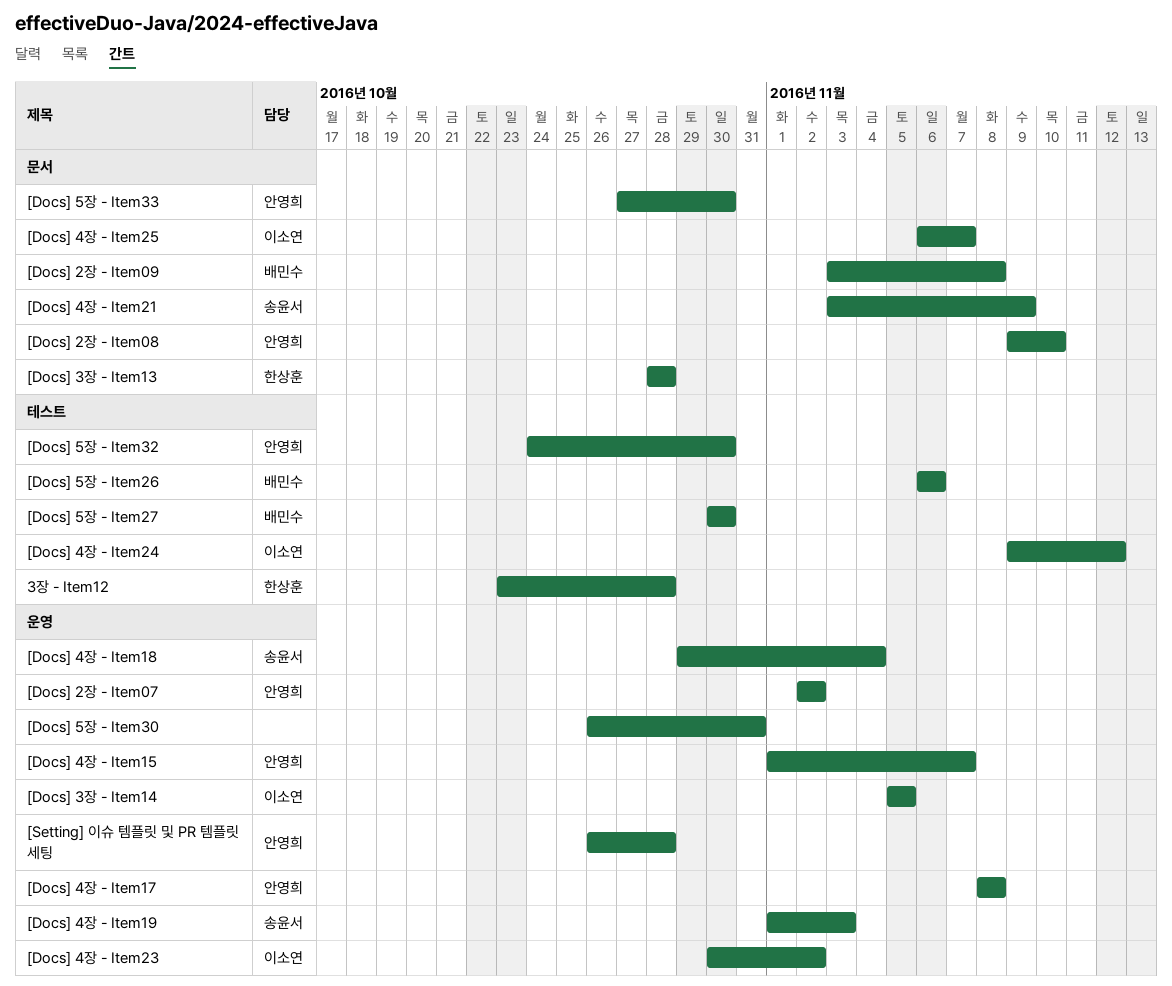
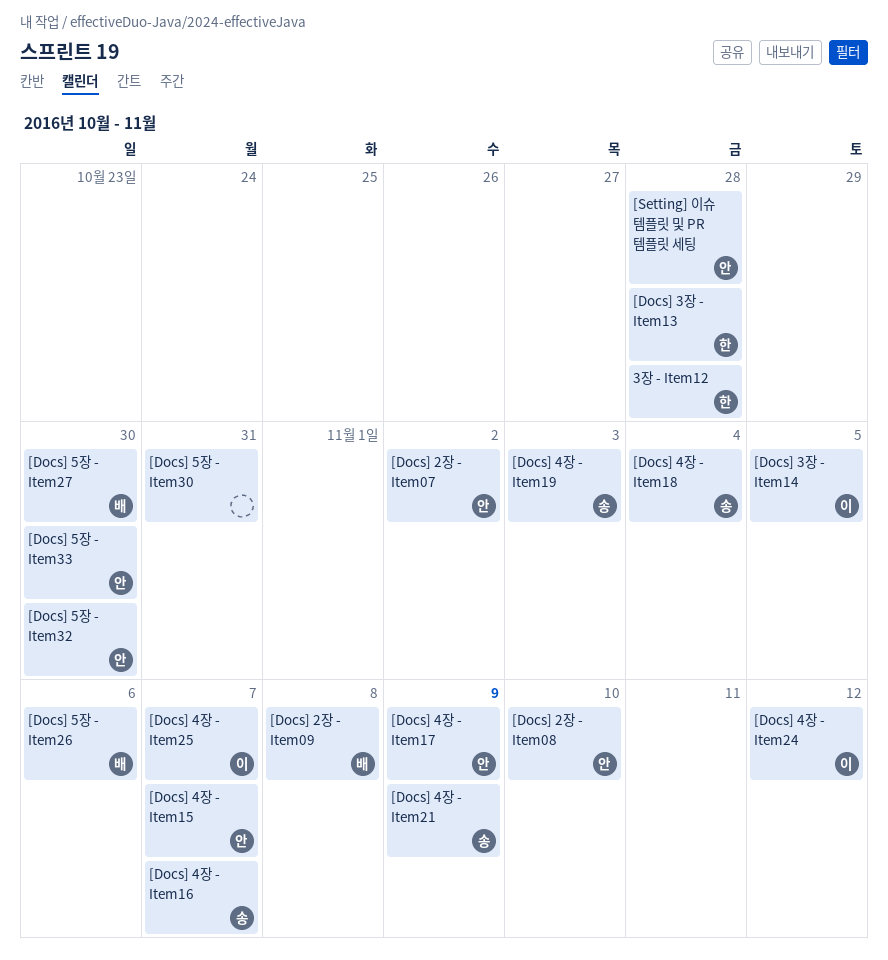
[Docs] 4장 - Item16: none -> present
[Docs] 4장 - Item17, due: Nov 8 -> Nov 9
[Docs] 4장 - Item23: present -> none

